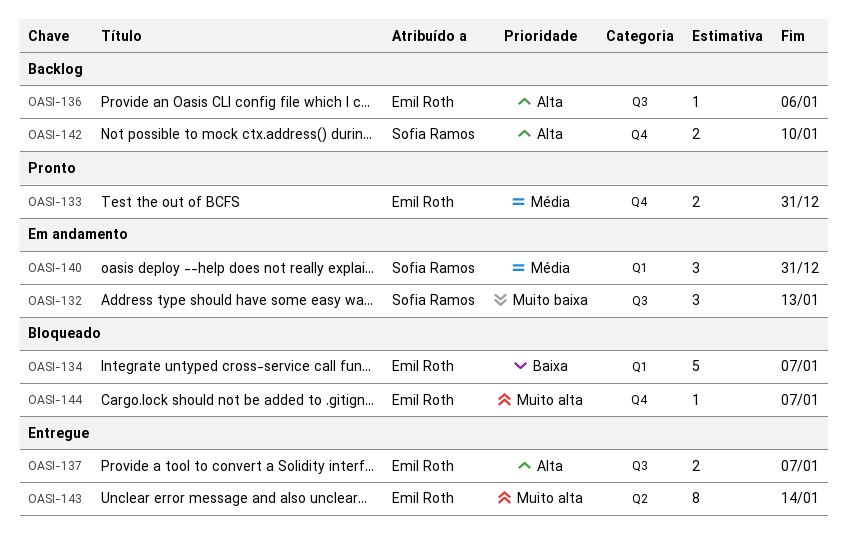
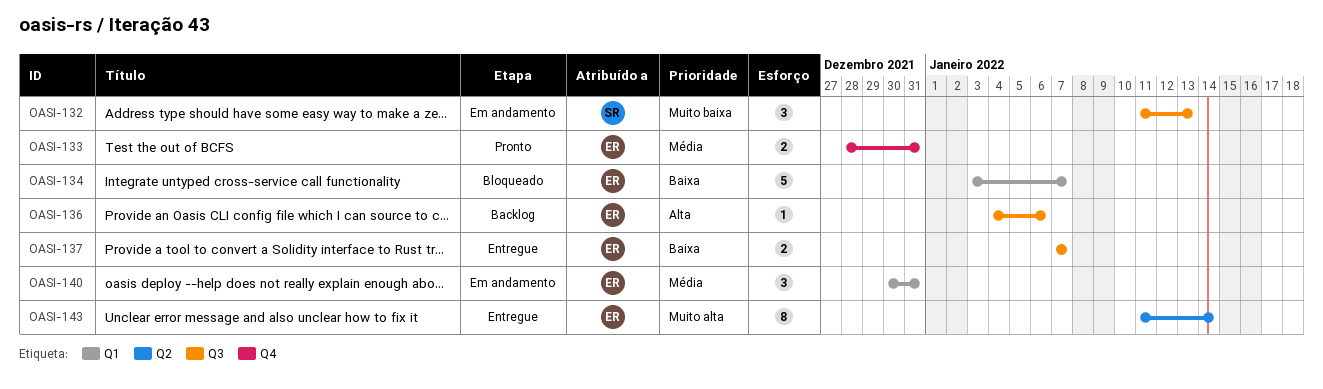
OASI-137, priority: Alta -> Baixa
OASI-140, owner: Sofia Ramos -> Emil Roth
OASI-142: present -> none
OASI-144: present -> none

